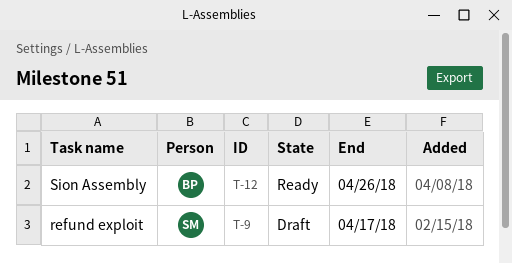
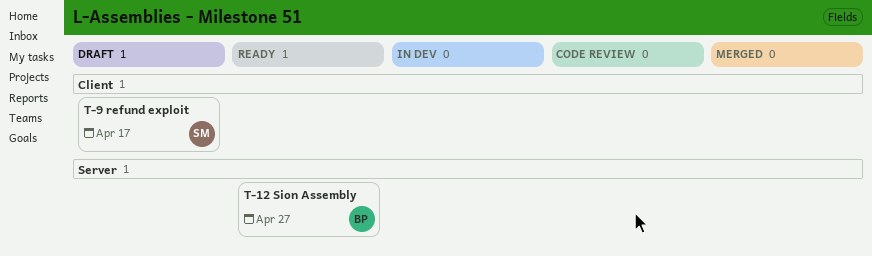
T-12, due: Apr 26 -> Apr 27

